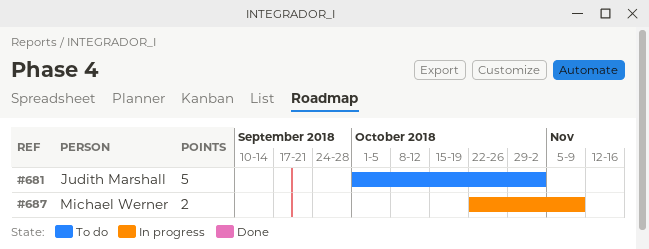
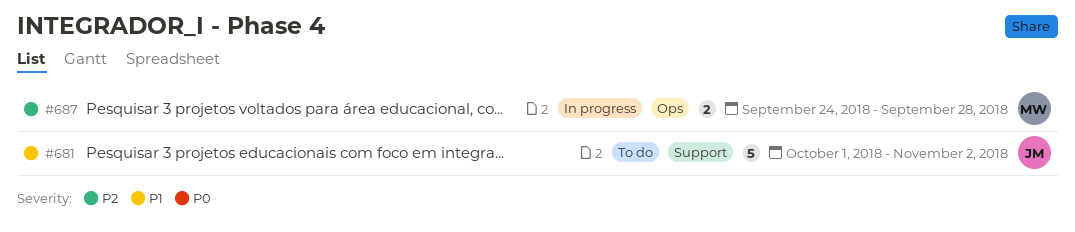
#687, start: Oct 22 -> Sep 24
#687, due: Nov 9 -> Sep 28

